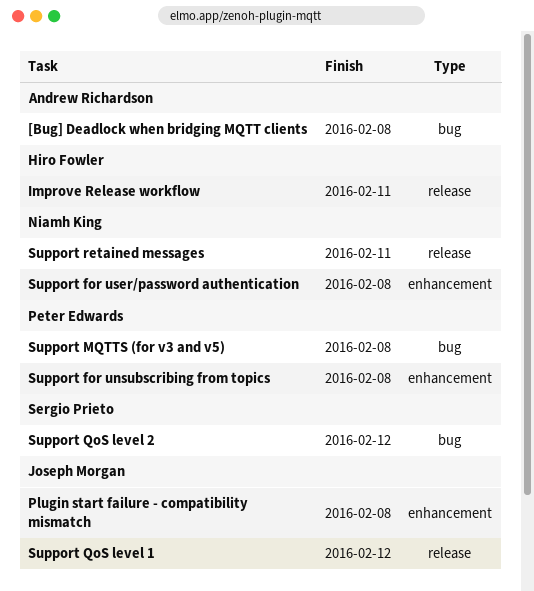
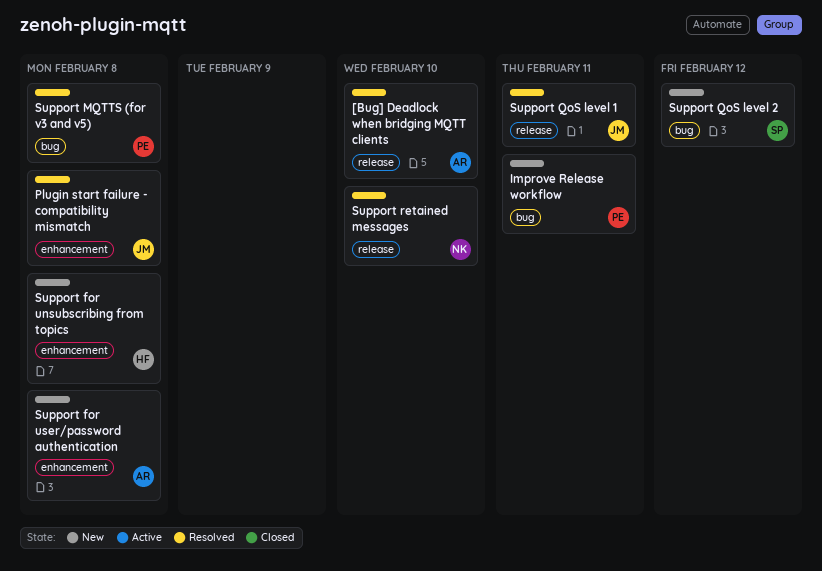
[Bug] Deadlock when bridging MQTT clients, label: bug -> release
[Bug] Deadlock when bridging MQTT clients, due: Feb 8 -> Feb 10
Improve Release workflow, owner: Hiro Fowler -> Peter Edwards
Improve Release workflow, label: release -> bug
Support for unsubscribing from topics, owner: Peter Edwards -> Hiro Fowler
Support for user/password authentication, owner: Niamh King -> Andrew Richardson
Support QoS level 1, due: Feb 12 -> Feb 11
Support retained messages, due: Feb 11 -> Feb 10

